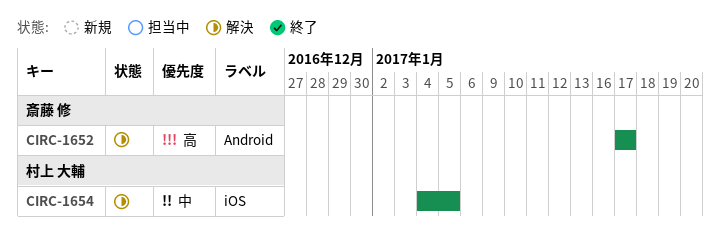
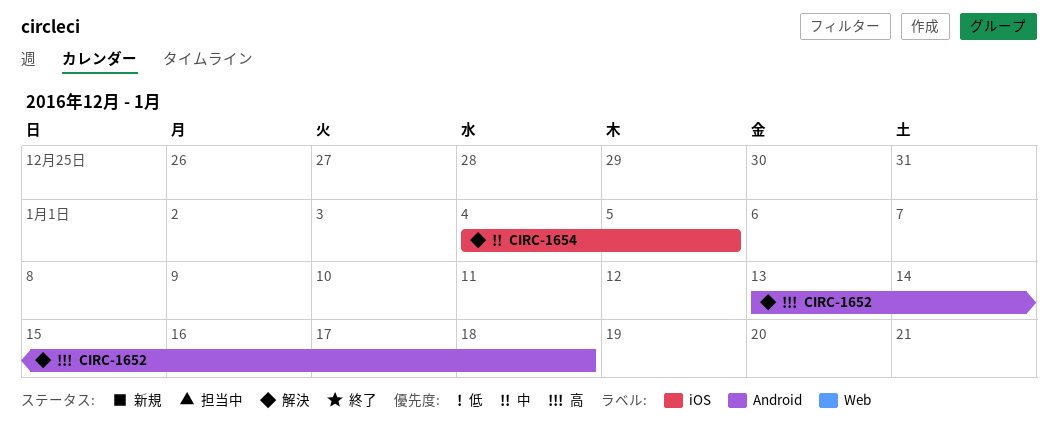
CIRC-1652, start: Jan 17 -> Jan 13
CIRC-1652, due: Jan 17 -> Jan 18

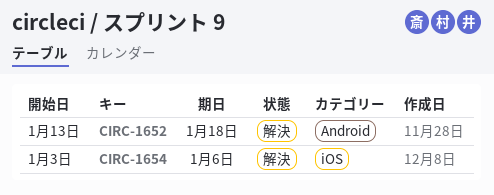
CIRC-1654, start: Jan 4 -> Jan 3
CIRC-1654, due: Jan 5 -> Jan 6

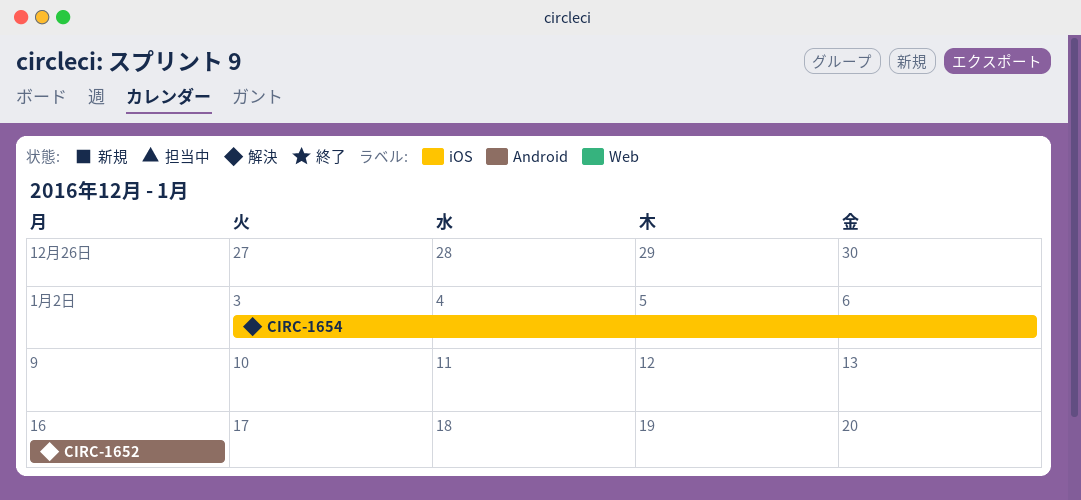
CIRC-1652, start: Jan 13 -> Jan 16
CIRC-1652, due: Jan 18 -> Jan 16

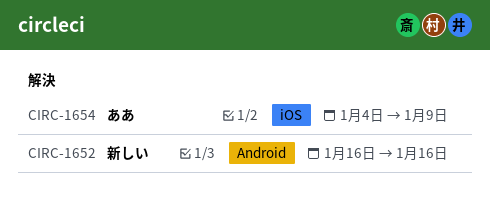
CIRC-1654, start: Jan 3 -> Jan 4
CIRC-1654, due: Jan 6 -> Jan 9

